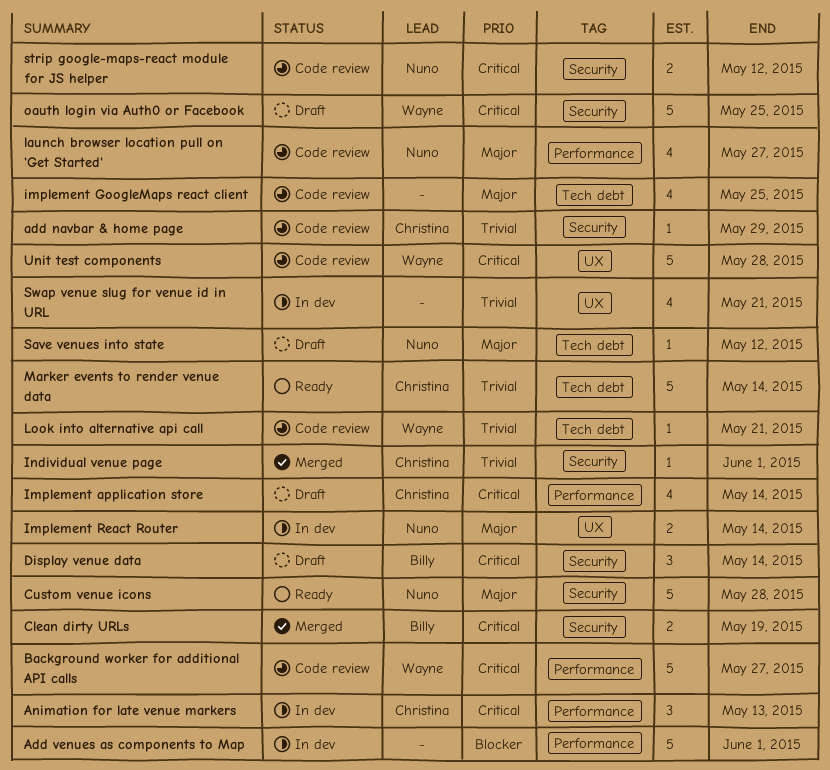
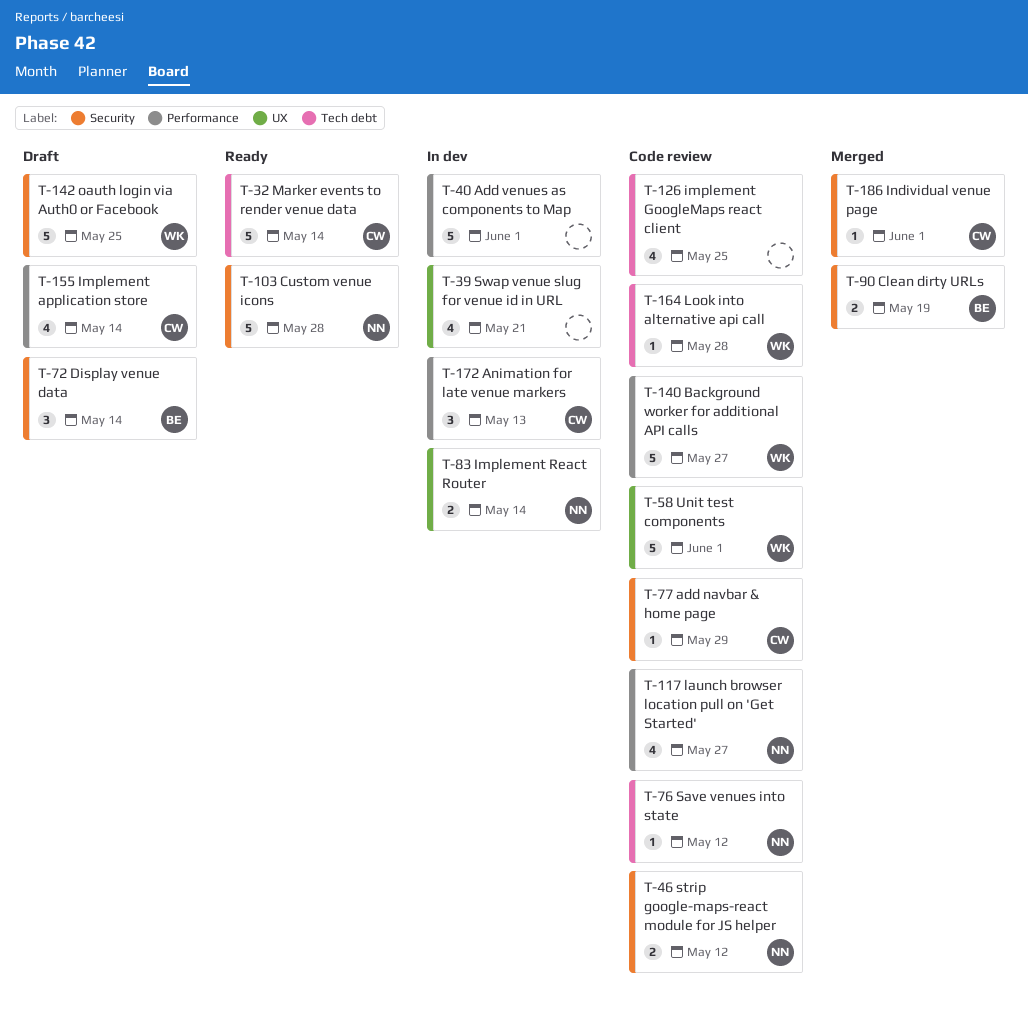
Look into alternative api call, due: May 21 -> May 28
Save venues into state, status: Draft -> Code review
Unit test components, due: May 28 -> Jun 1

